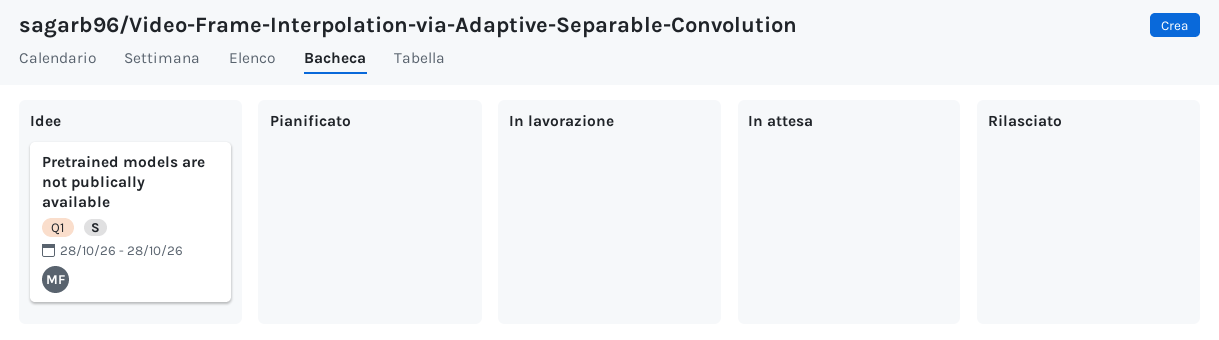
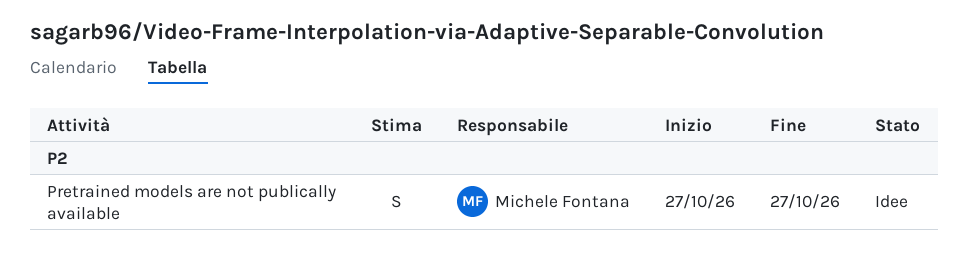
Pretrained models are not publically available, start: Oct 28 -> Oct 27
Pretrained models are not publically available, due: Oct 28 -> Oct 27

